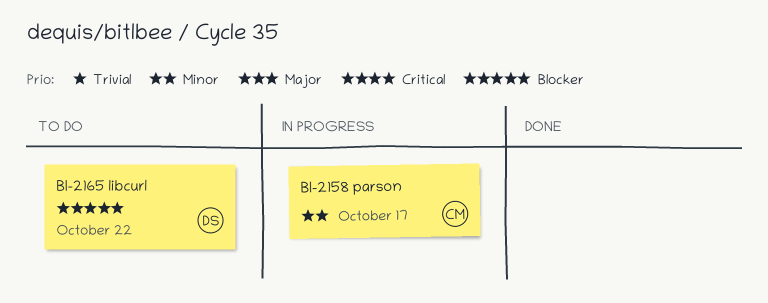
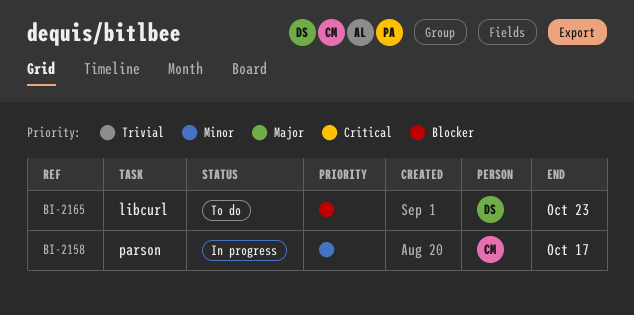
BI-2165, due: Oct 22 -> Oct 23

